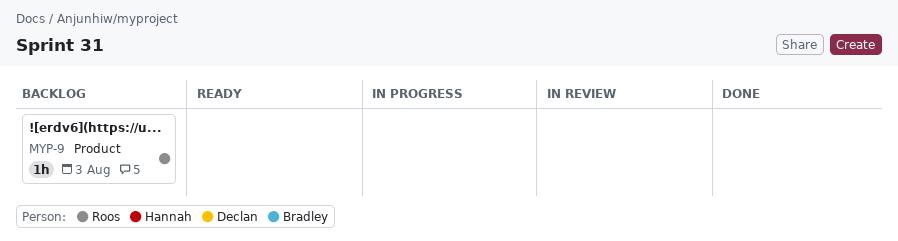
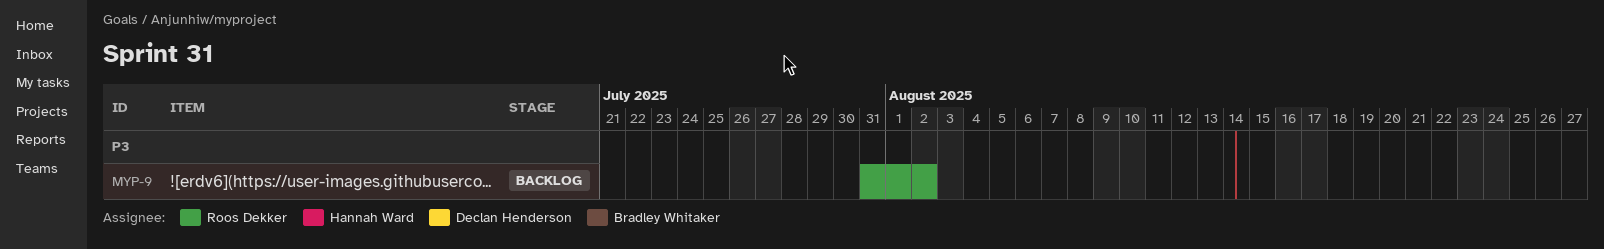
MYP-9, due: Aug 3 -> Aug 2

